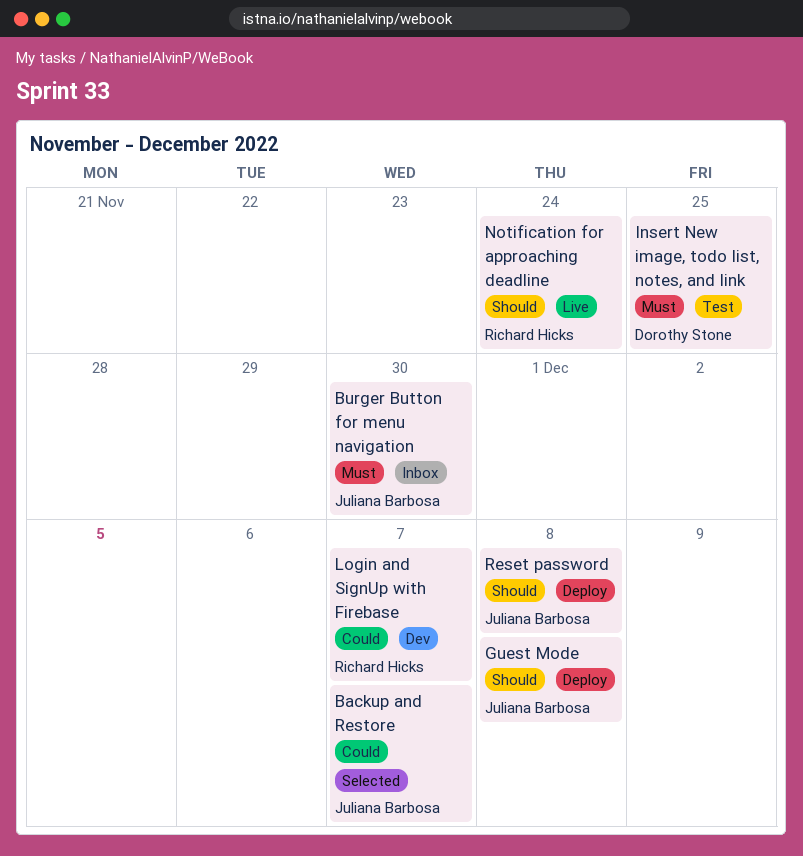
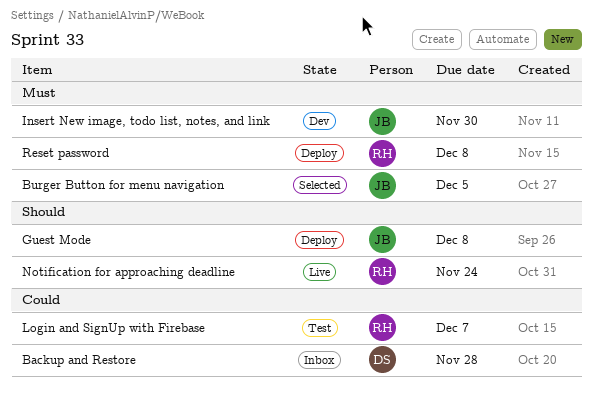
Backup and Restore, status: Selected -> Inbox
Backup and Restore, owner: Juliana Barbosa -> Dorothy Stone
Backup and Restore, due: Dec 7 -> Nov 28
Burger Button for menu navigation, status: Inbox -> Selected
Burger Button for menu navigation, due: Nov 30 -> Dec 5
Insert New image, todo list, notes, and link, status: Test -> Dev
Insert New image, todo list, notes, and link, owner: Dorothy Stone -> Juliana Barbosa
Insert New image, todo list, notes, and link, due: Nov 25 -> Nov 30
Login and SignUp with Firebase, status: Dev -> Test
Reset password, owner: Juliana Barbosa -> Richard Hicks
Reset password, priority: Should -> Must

